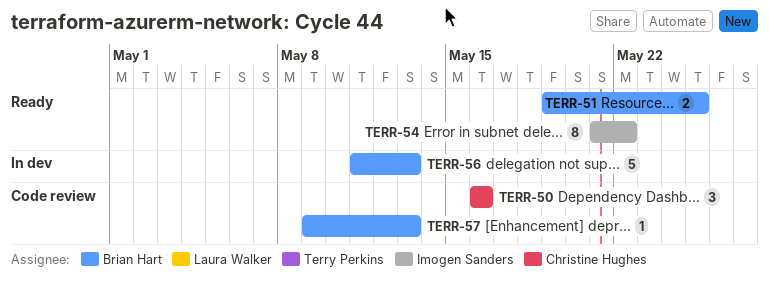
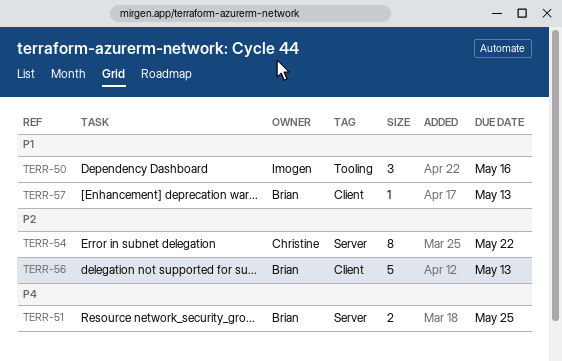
TERR-50, owner: Christine Hughes -> Imogen Sanders
TERR-54, owner: Imogen Sanders -> Christine Hughes

